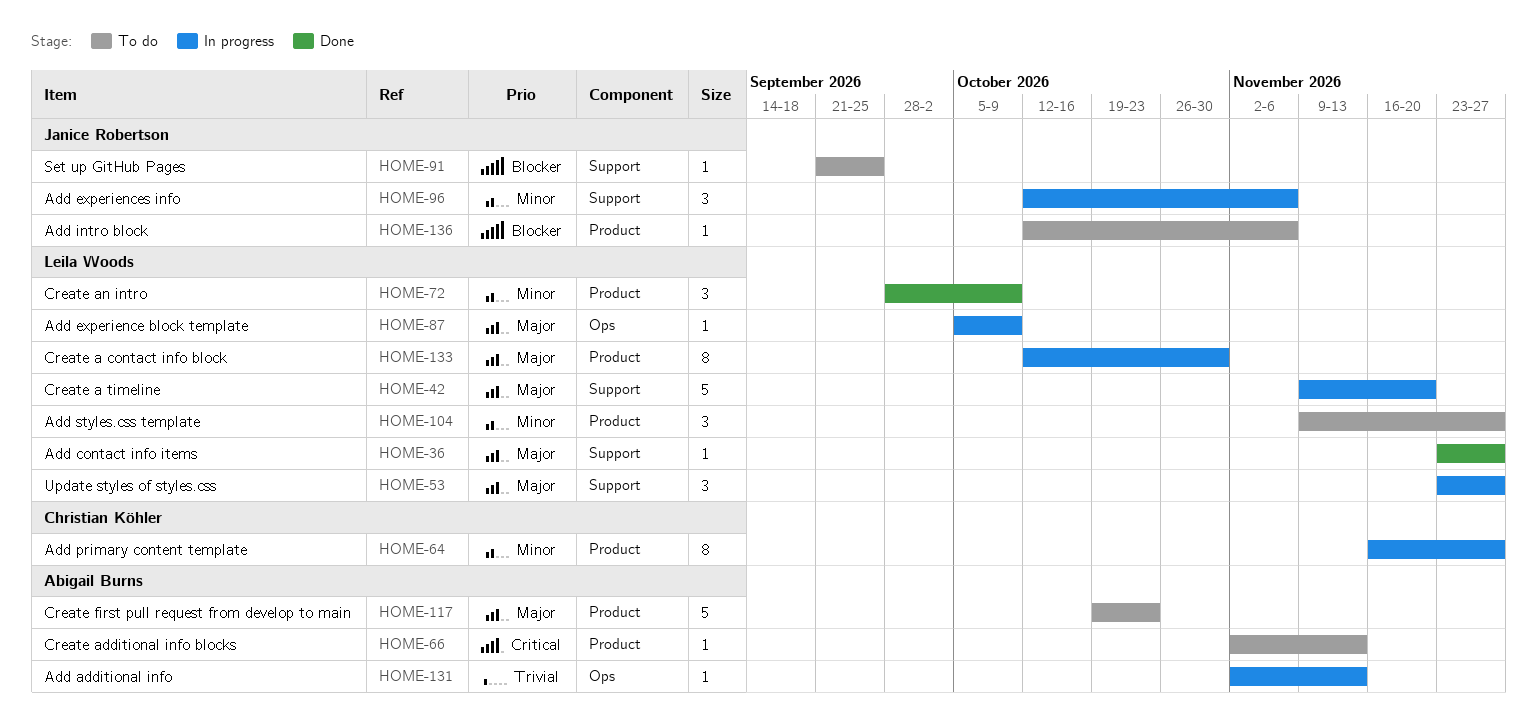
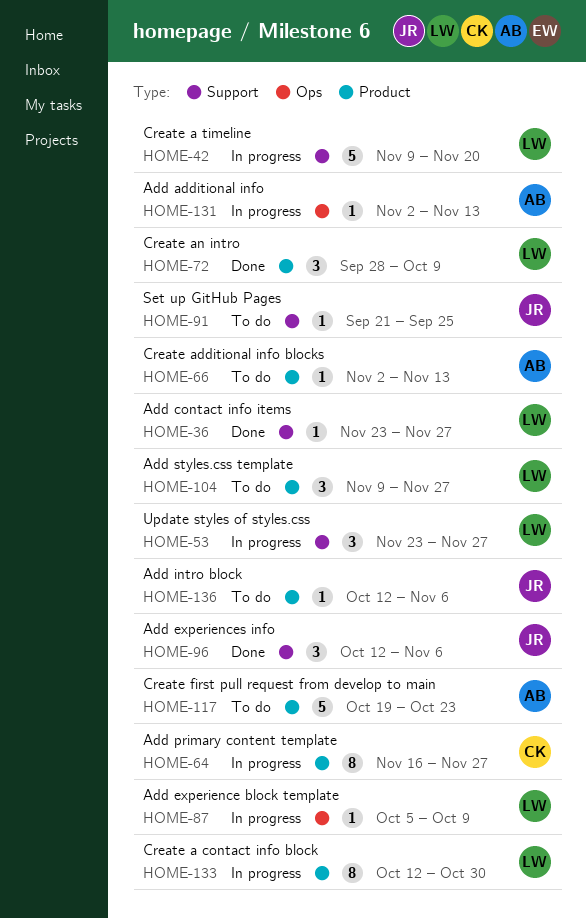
HOME-96, status: In progress -> Done

